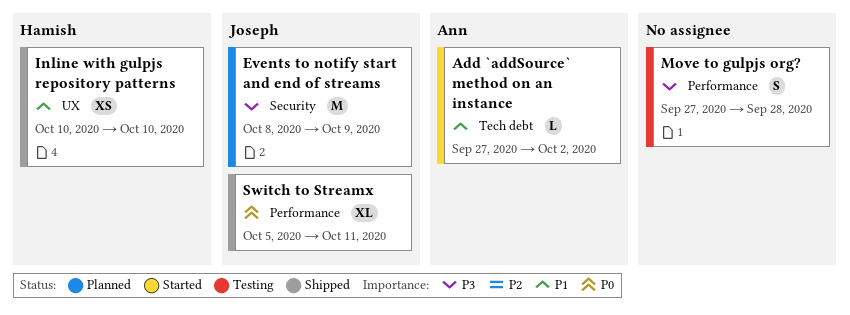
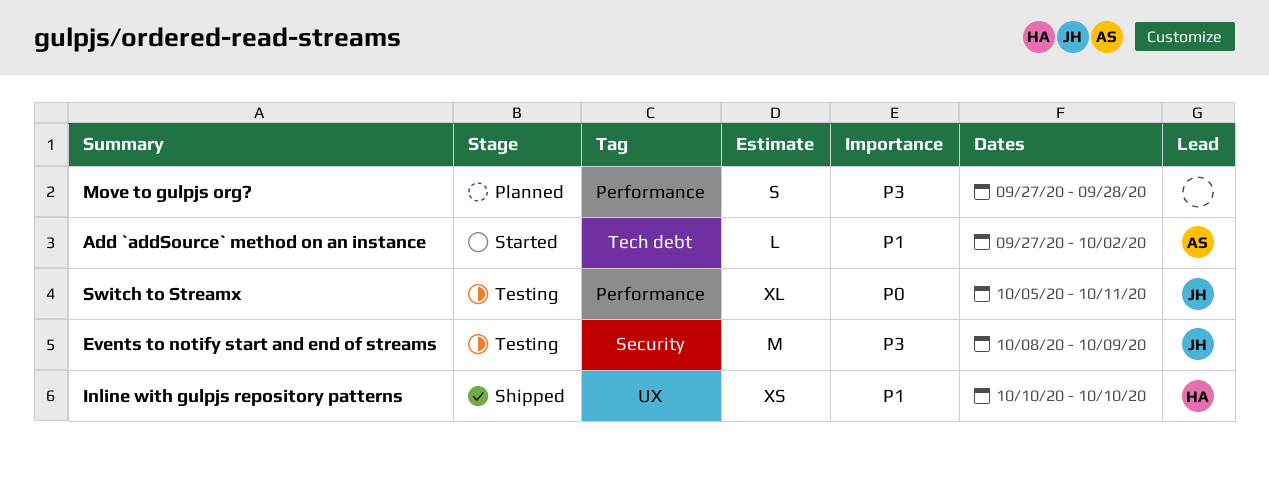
Events to notify start and end of streams, status: Planned -> Testing
Move to gulpjs org?, status: Testing -> Planned
Switch to Streamx, status: Shipped -> Testing

